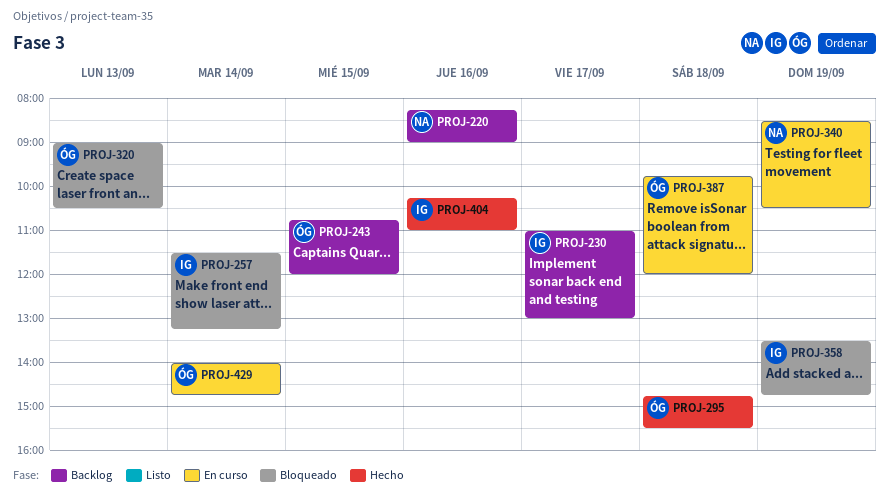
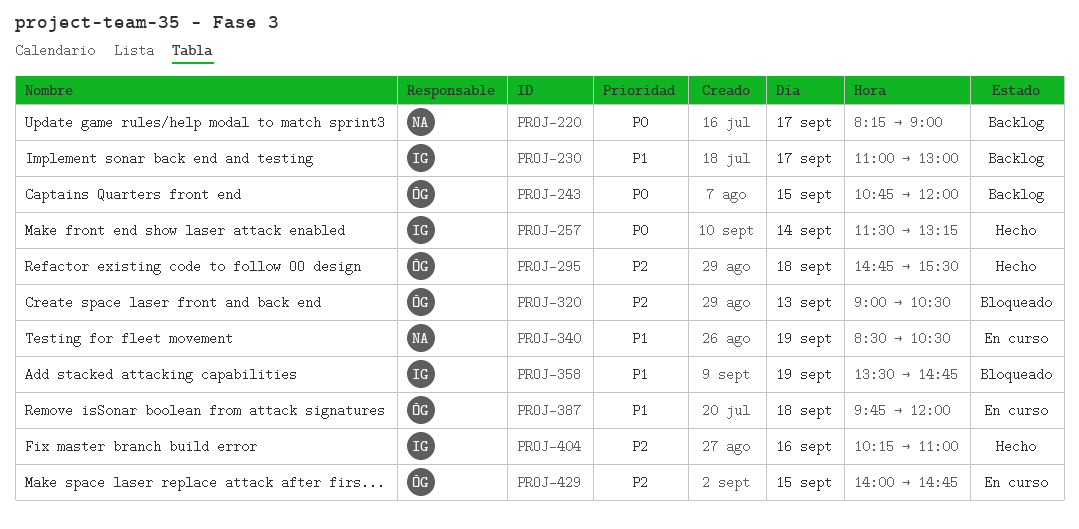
PROJ-220, day: Sep 16 -> Sep 17
PROJ-257, status: Bloqueado -> Hecho
PROJ-429, day: Sep 14 -> Sep 15

